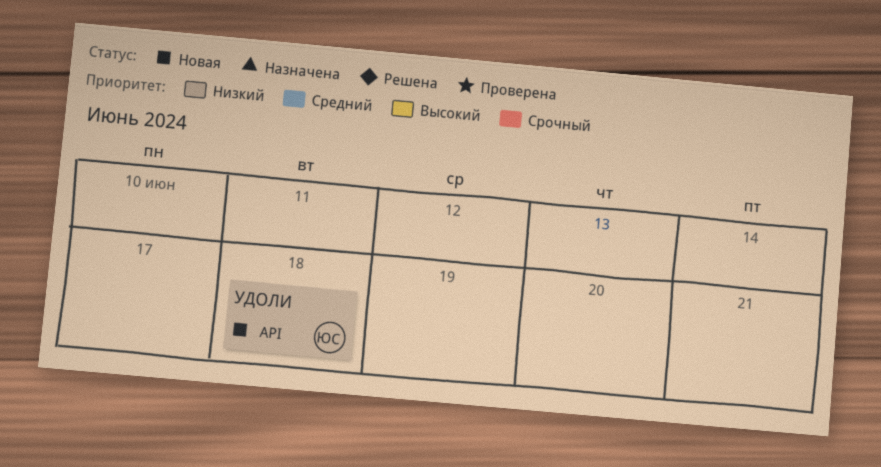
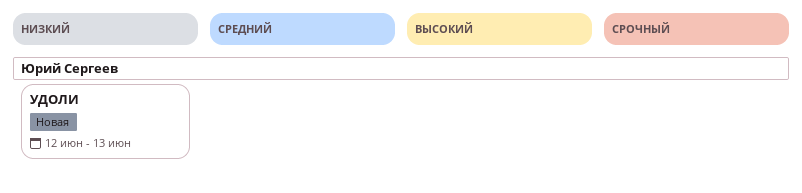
УДОЛИ, due: Jun 18 -> Jun 13

